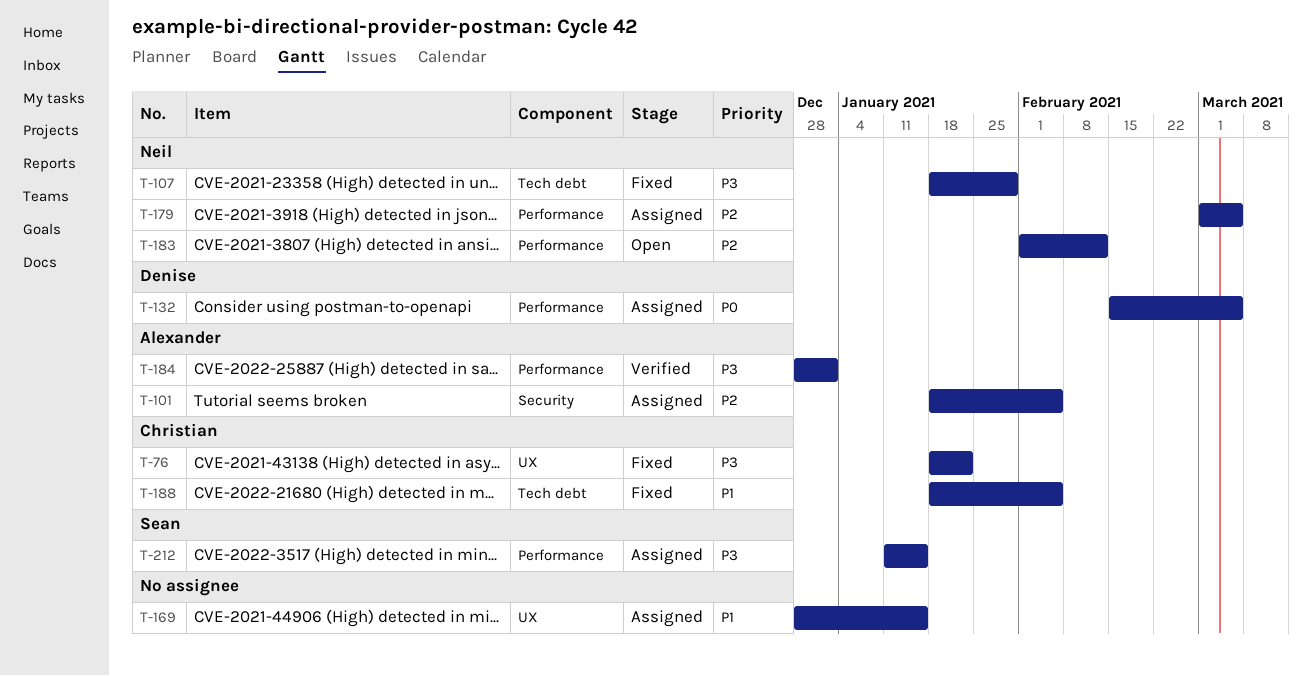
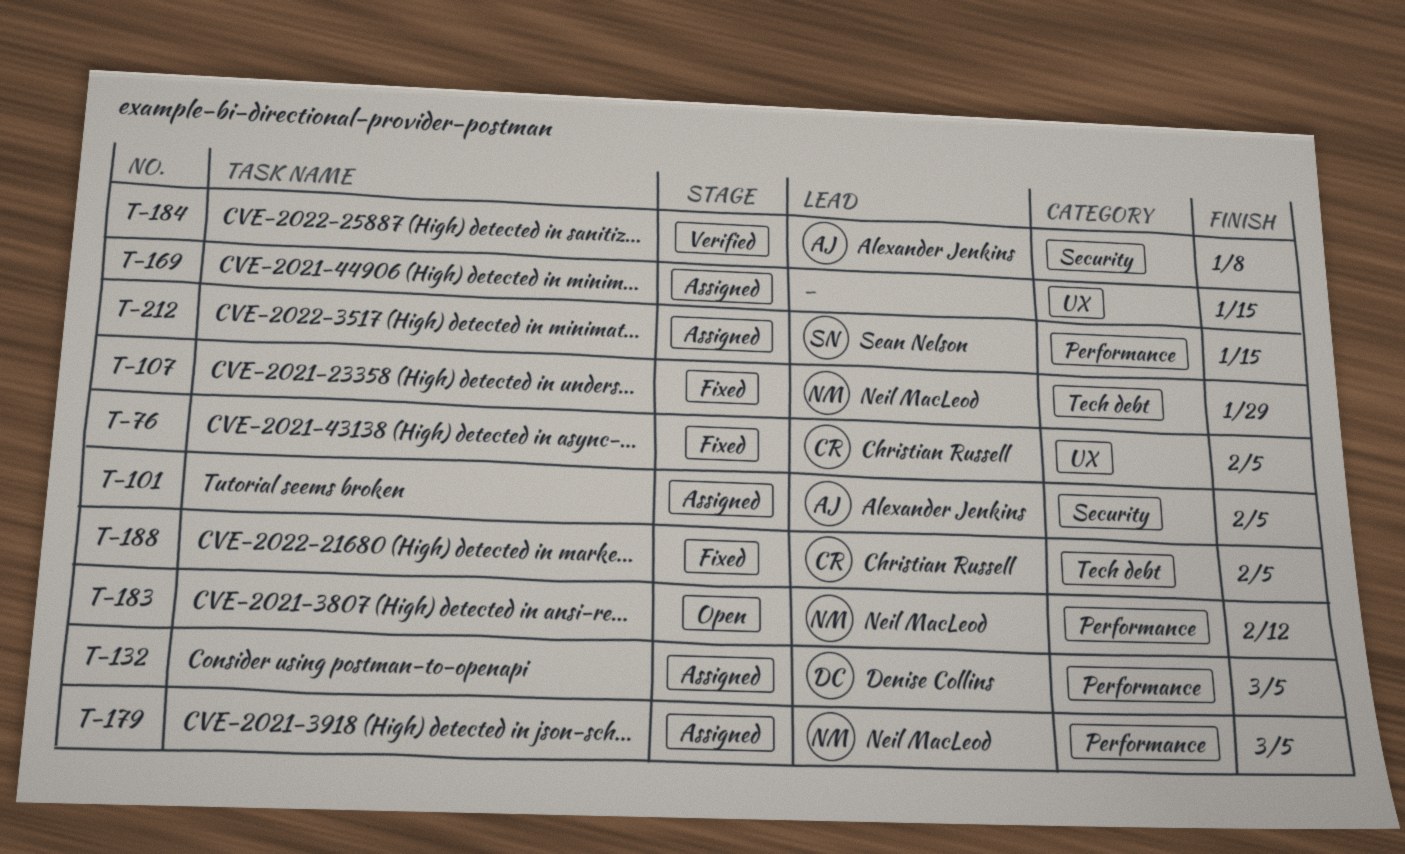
T-76, due: Jan 22 -> Feb 5
T-184, label: Performance -> Security
T-184, due: Jan 1 -> Jan 8

